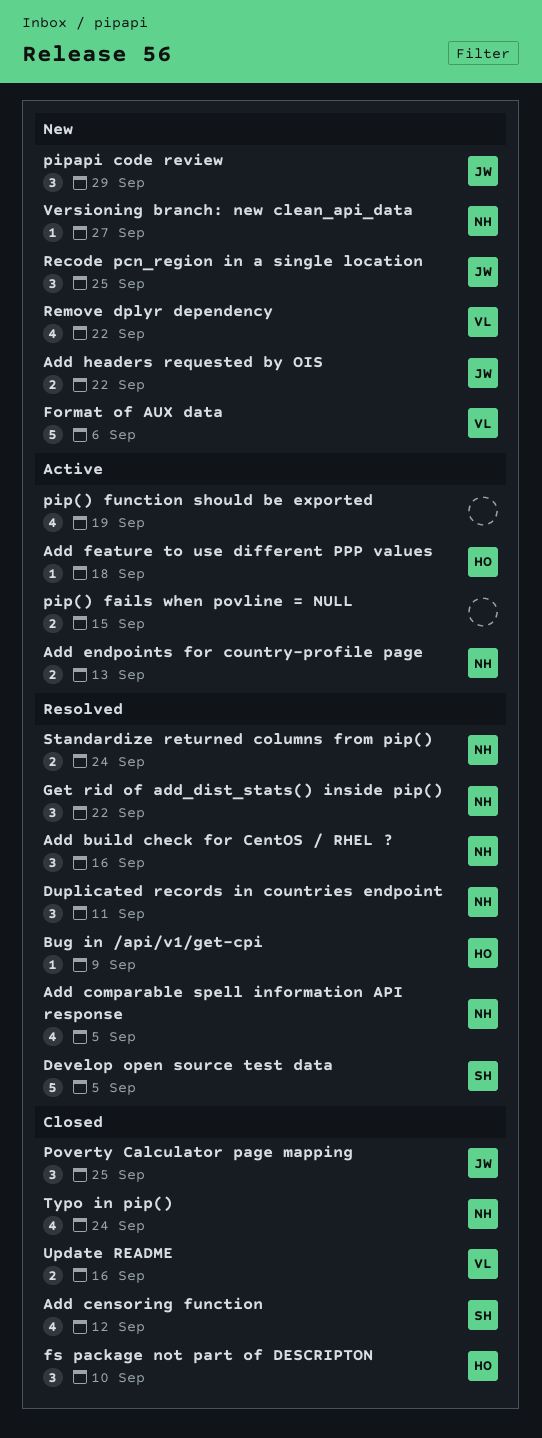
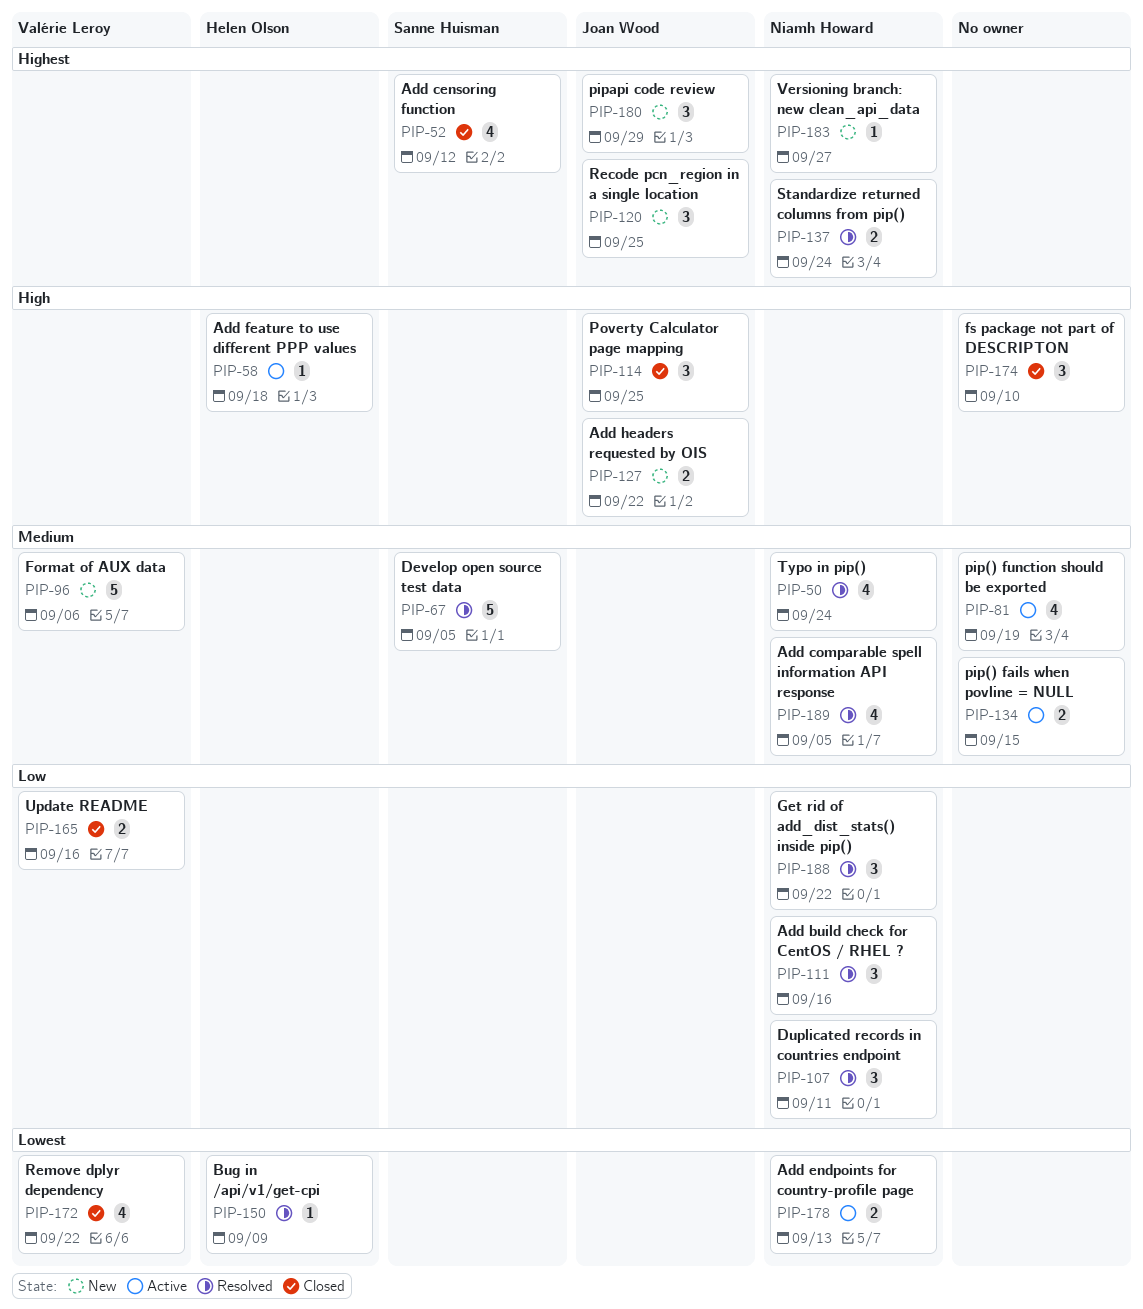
fs package not part of DESCRIPTON, owner: Helen Olson -> none
Remove dplyr dependency, status: New -> Closed
Typo in pip(), status: Closed -> Resolved

